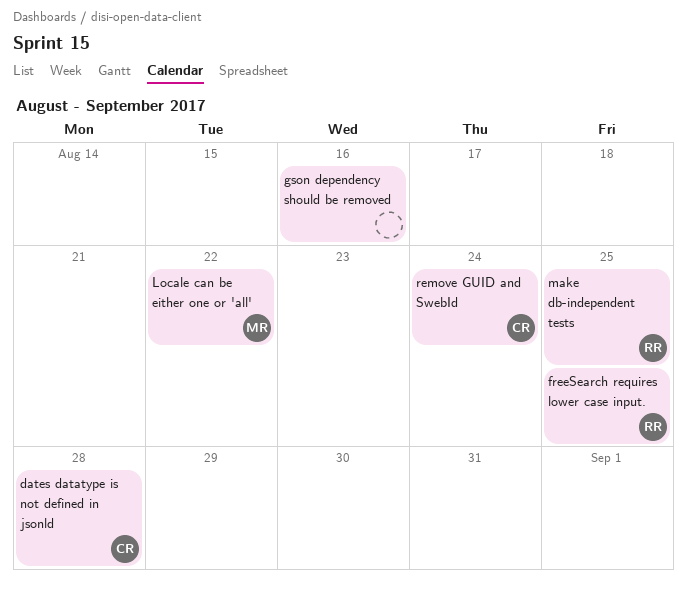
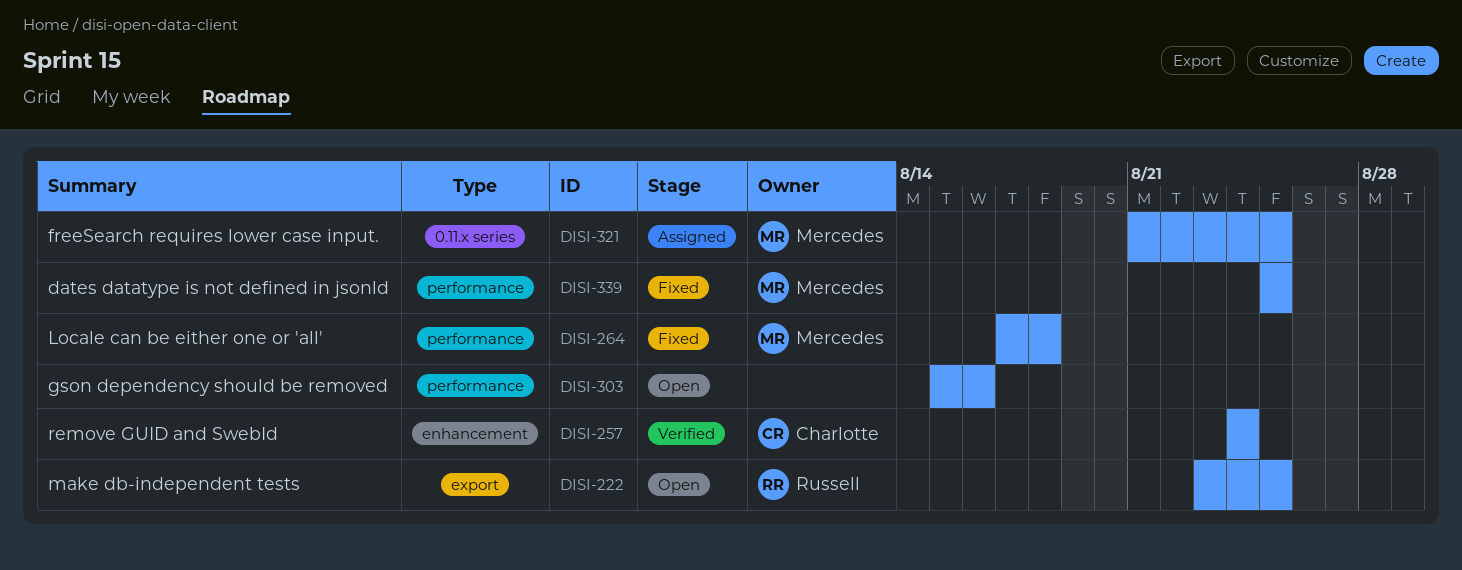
dates datatype is not defined in jsonld, owner: Charlotte -> Mercedes
dates datatype is not defined in jsonld, due: Aug 28 -> Aug 25
freeSearch requires lower case input., owner: Russell -> Mercedes
Locale can be either one or 'all', due: Aug 22 -> Aug 18

